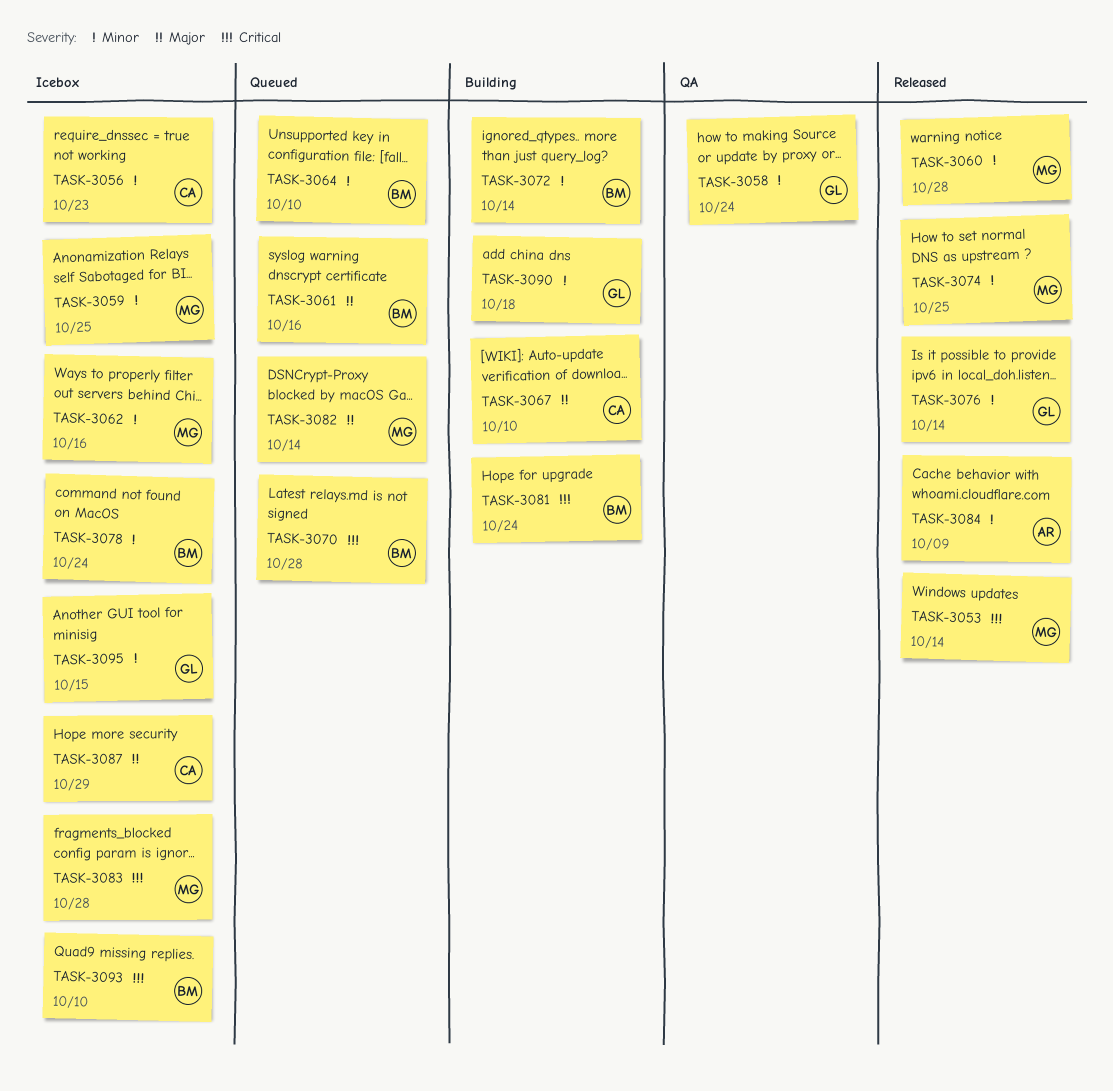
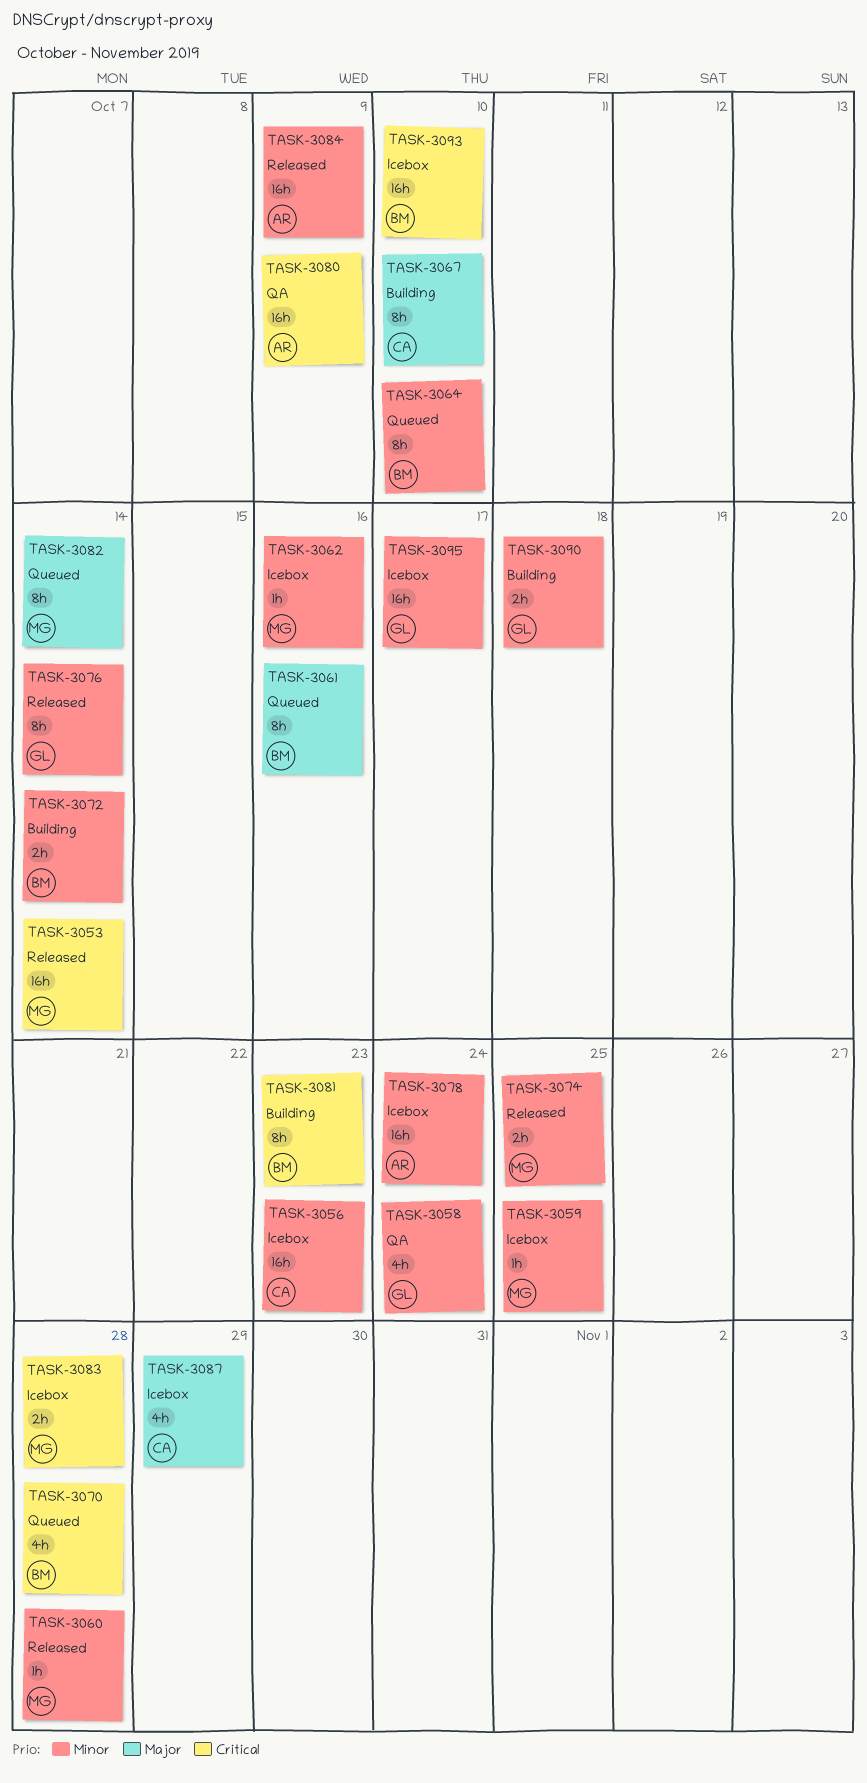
TASK-3078, owner: BM -> AR
TASK-3080: none -> present
TASK-3081, due: Oct 24 -> Oct 23
TASK-3095, due: Oct 15 -> Oct 17

